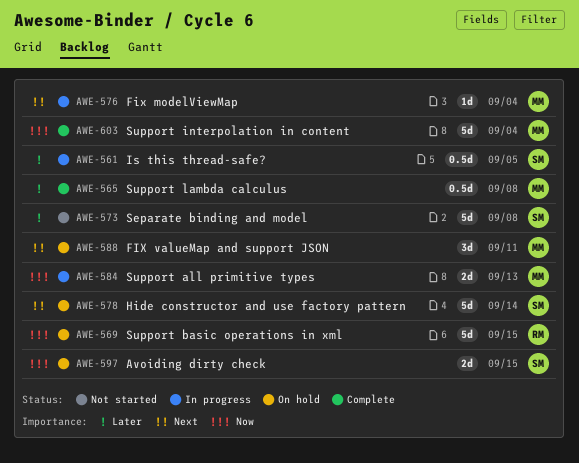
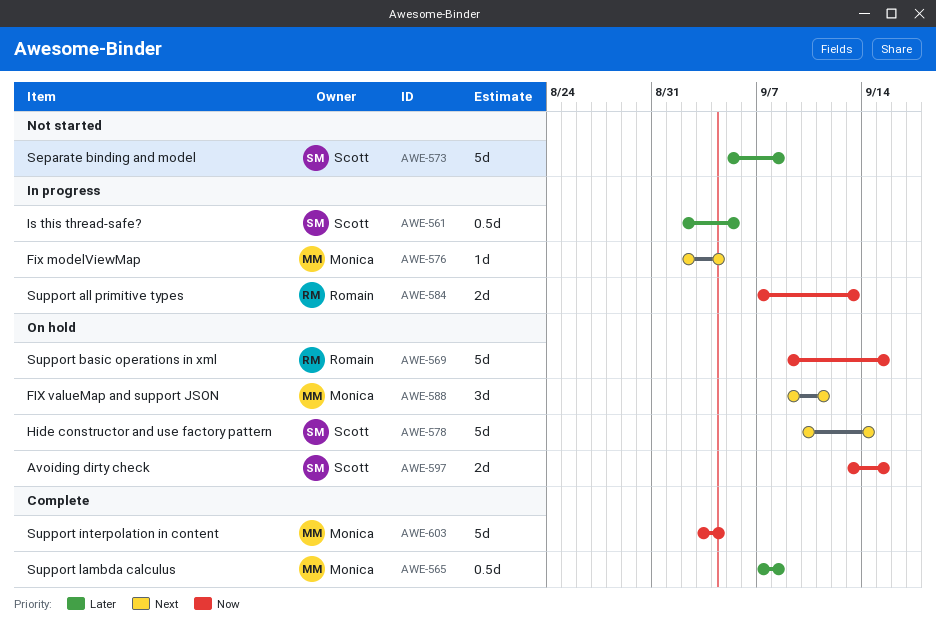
AWE-584, owner: Monica -> Romain

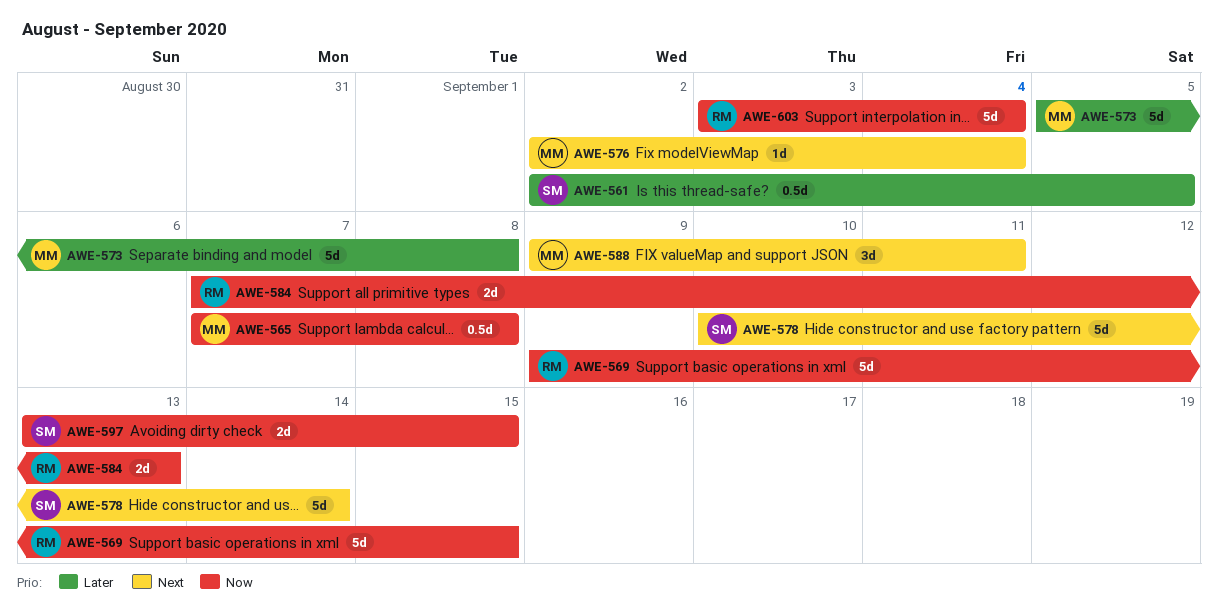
AWE-565, priority: Later -> Now
AWE-573, owner: Scott -> Monica
AWE-603, owner: Monica -> Romain

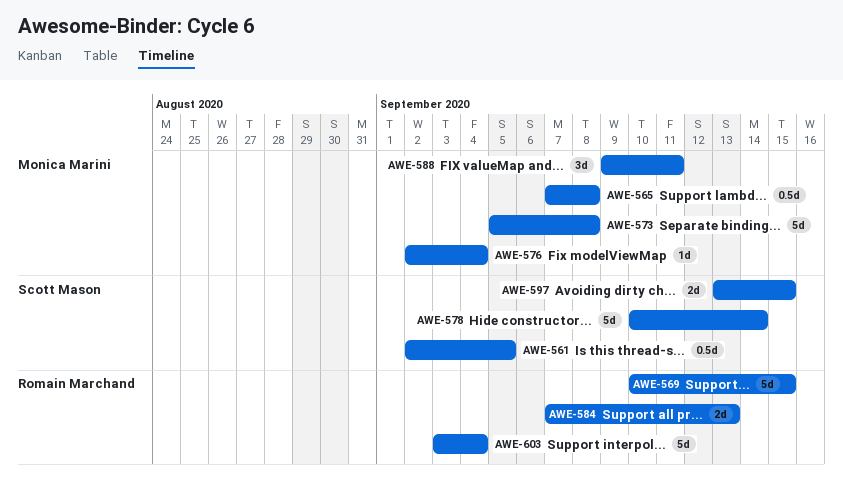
AWE-569, start: Sep 9 -> Sep 10

